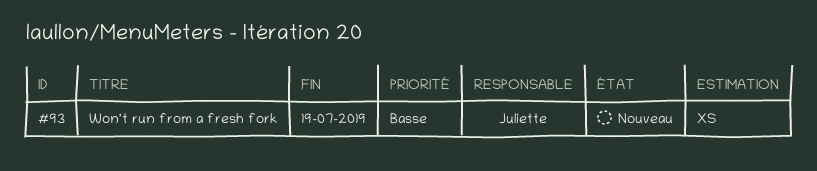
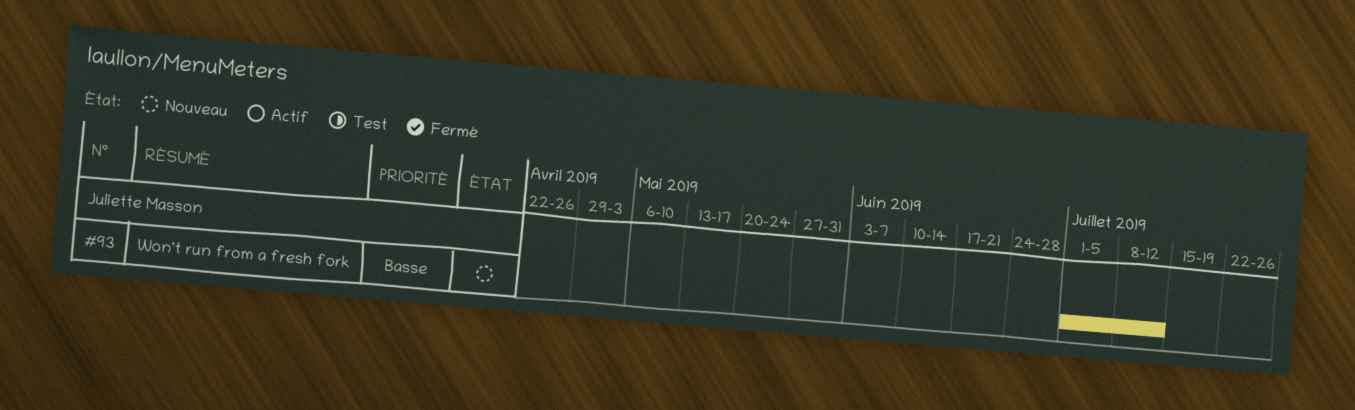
#93, due: Jul 19 -> Jul 12

